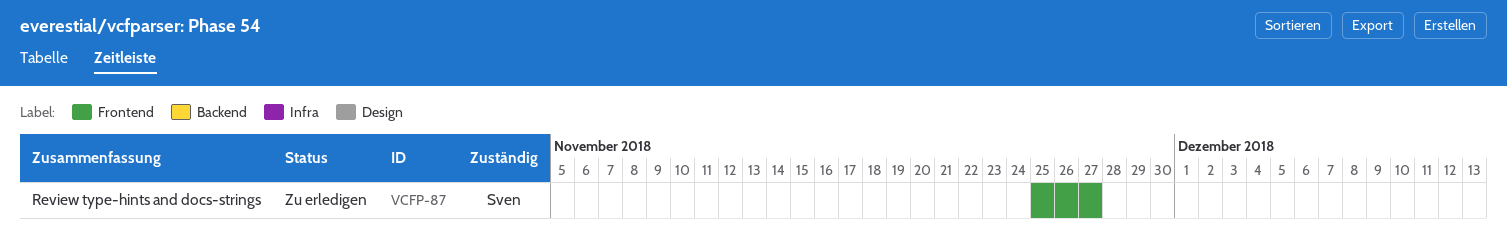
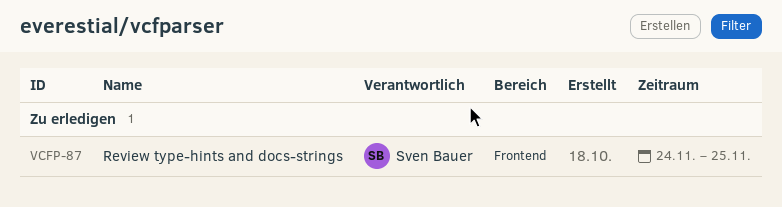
VCFP-87, start: Nov 25 -> Nov 24
VCFP-87, due: Nov 27 -> Nov 25

